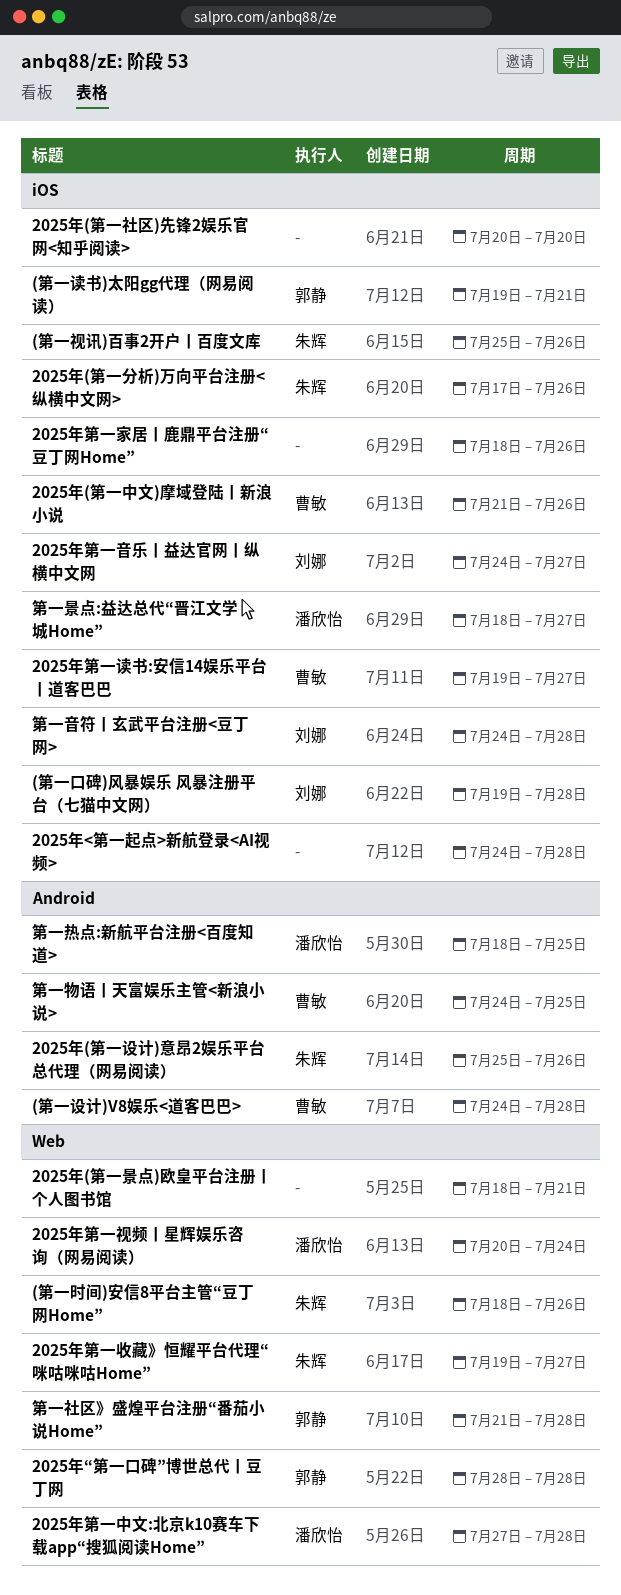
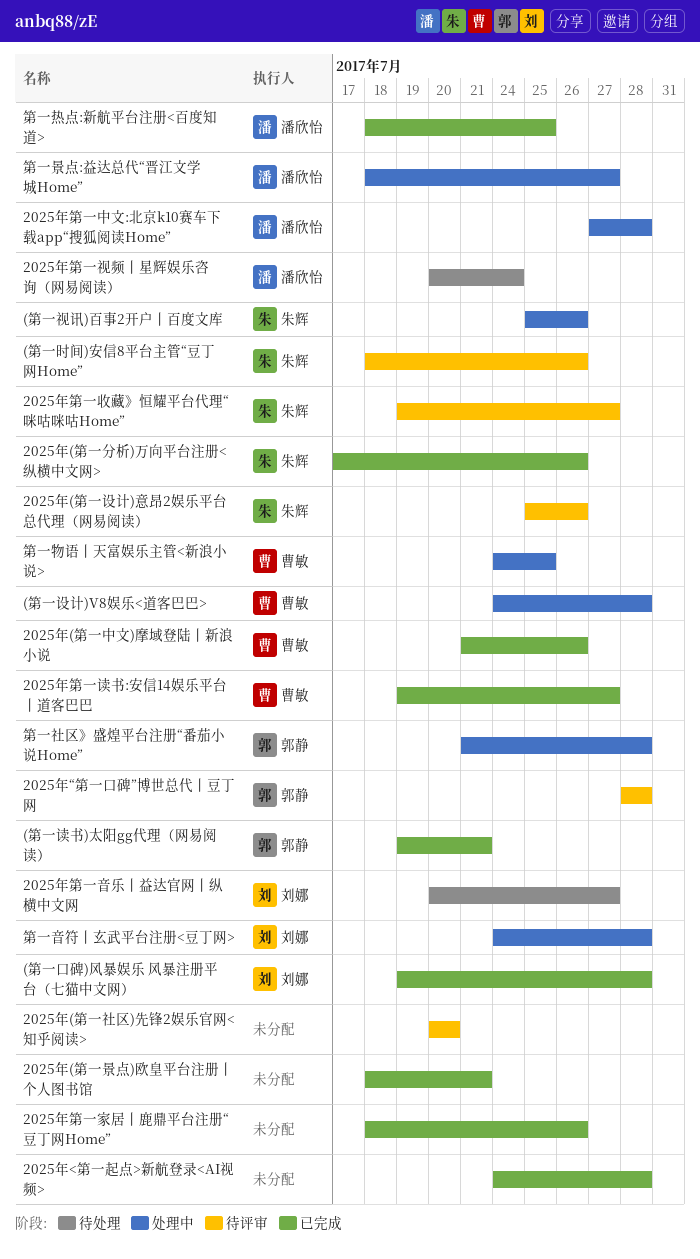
2025年第一音乐丨益达官网丨纵横中文网, start: Jul 24 -> Jul 20

